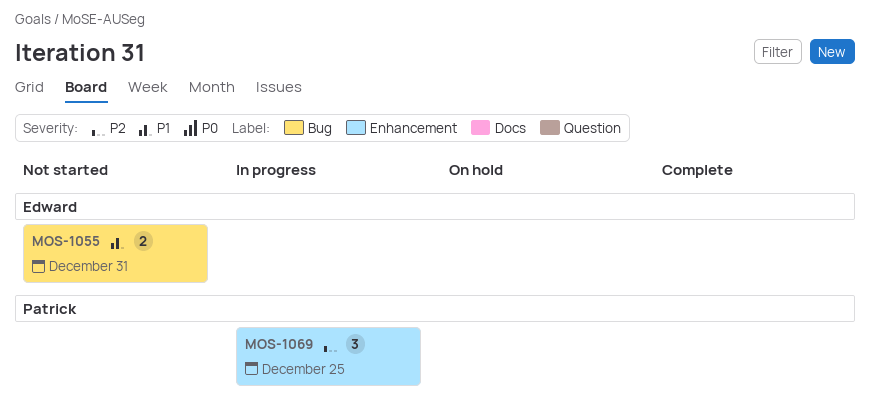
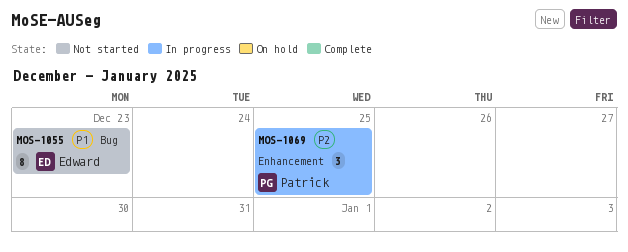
MOS-1055, estimate: 2 -> 8
MOS-1055, due: Dec 31 -> Dec 23

